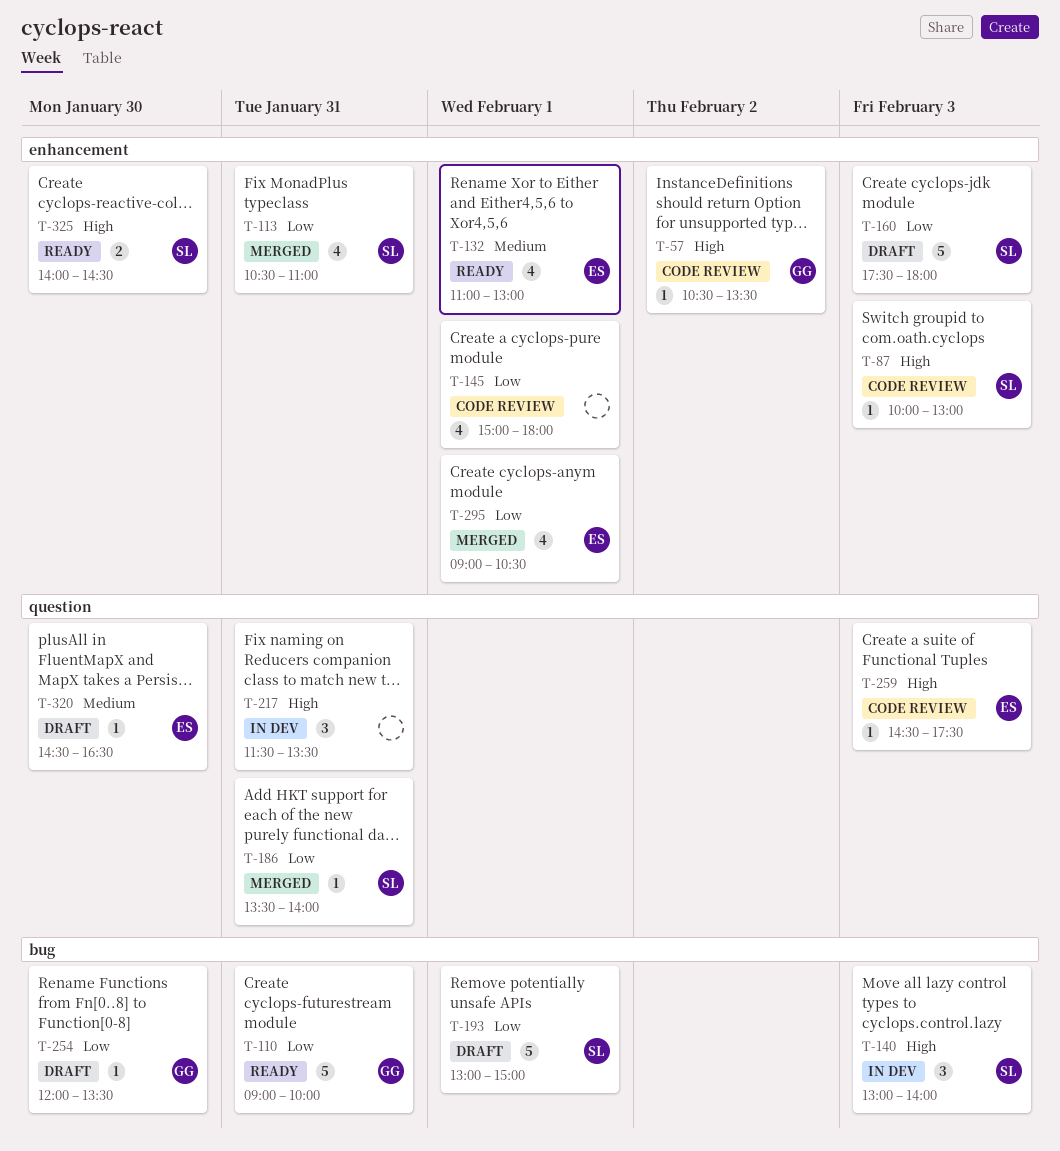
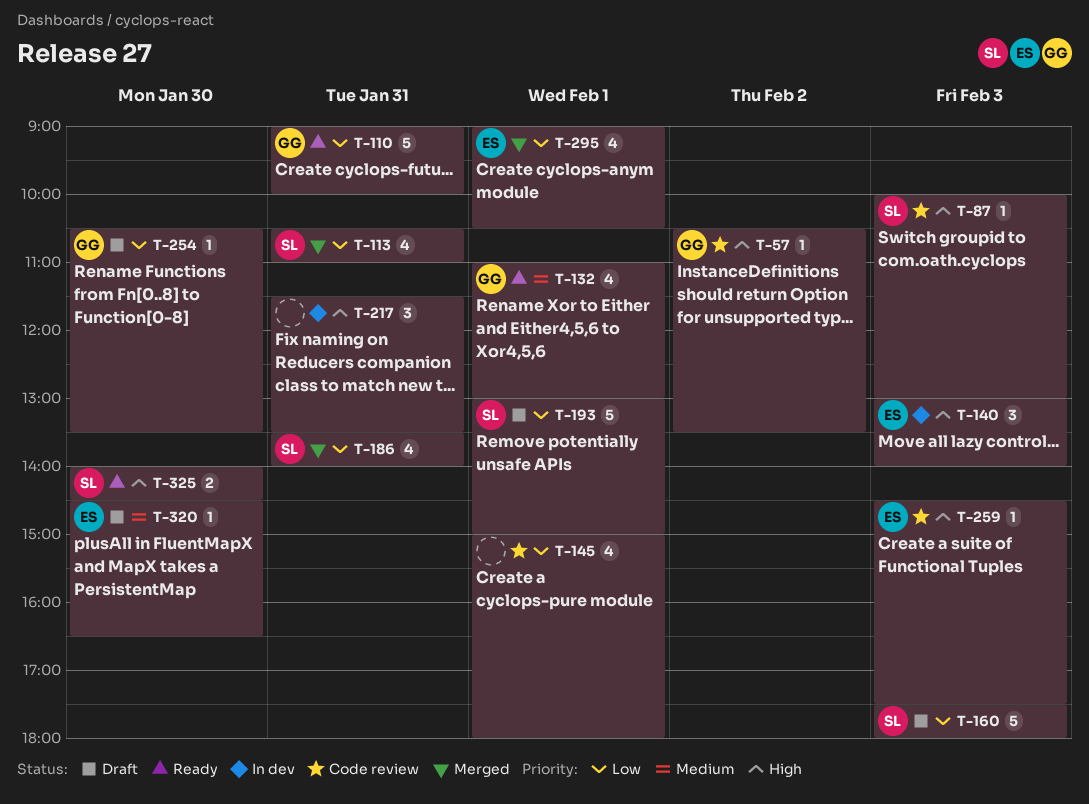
T-132, owner: ES -> GG
T-140, owner: SL -> ES
T-186, estimate: 1 -> 4
T-254, begins: 12:00 -> 10:30

